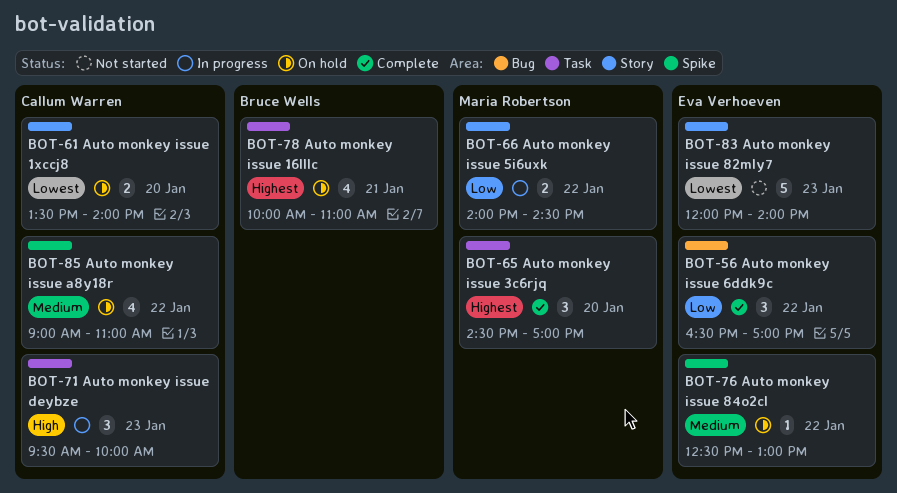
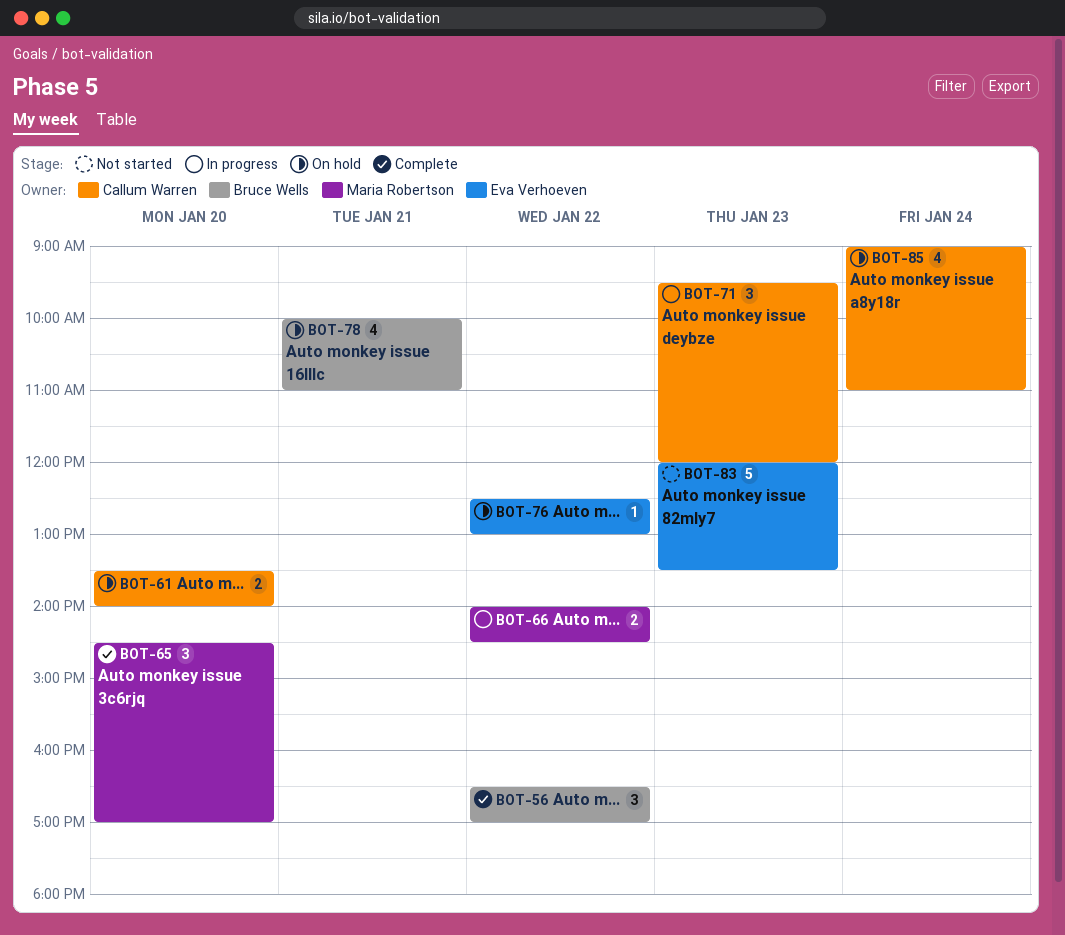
BOT-56, owner: Eva Verhoeven -> Bruce Wells
BOT-71, ends: 10:00 -> 12:00
BOT-83, ends: 14:00 -> 13:30
BOT-85, day: Jan 22 -> Jan 24

